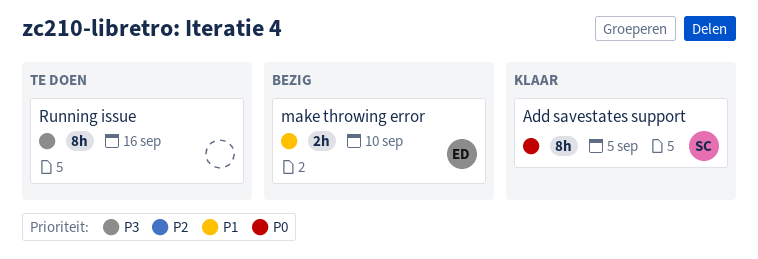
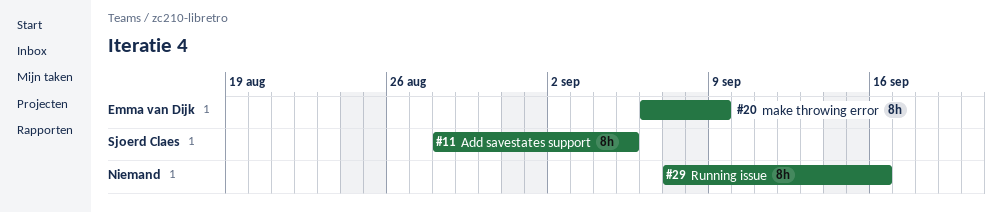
make throwing error, estimate: 2h -> 8h
make throwing error, due: Sep 10 -> Sep 9

